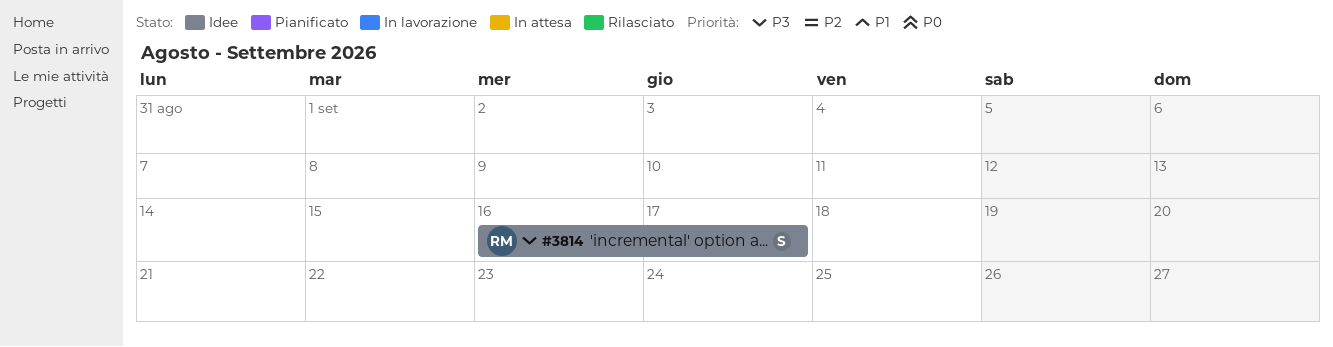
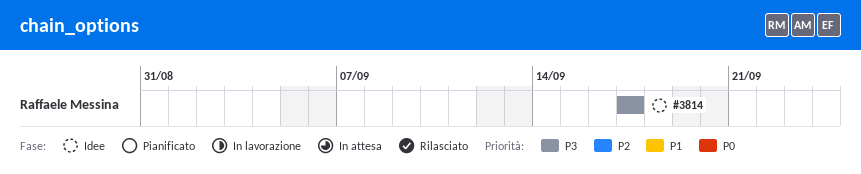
#3814, start: Sep 16 -> Sep 17

